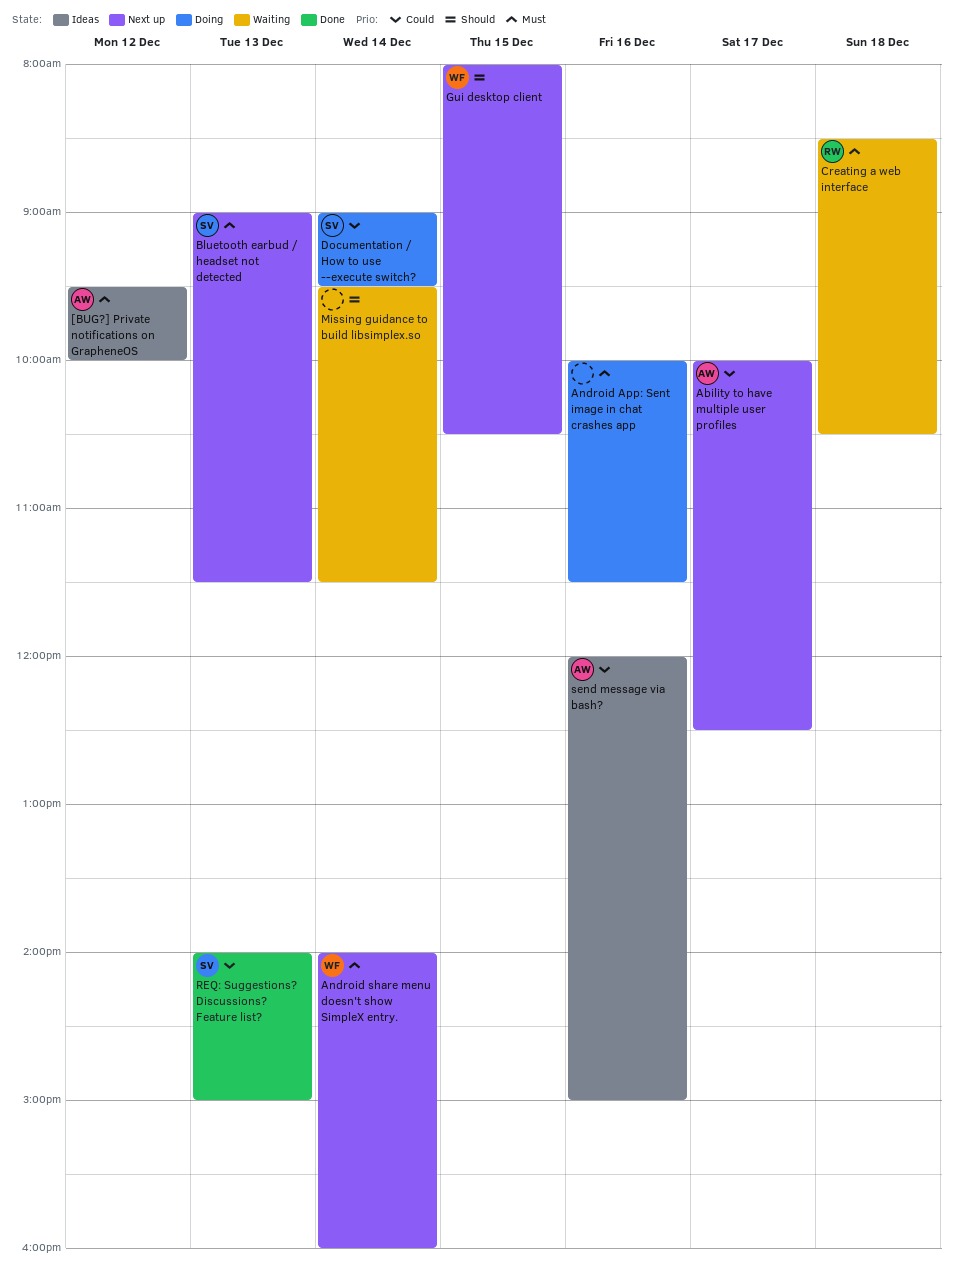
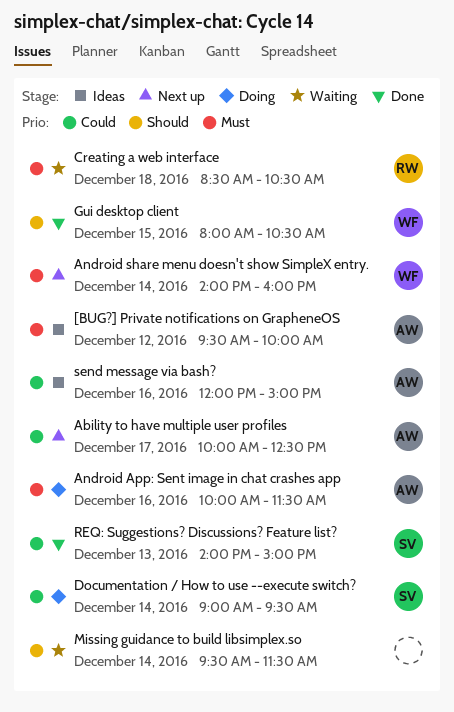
Android App: Sent image in chat crashes app, owner: none -> AW
Bluetooth earbud / headset not detected: present -> none
Gui desktop client, status: Next up -> Done

